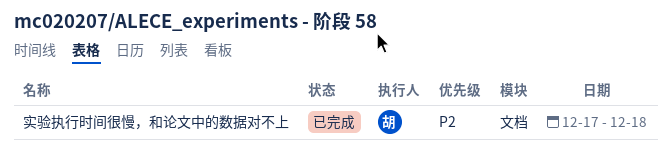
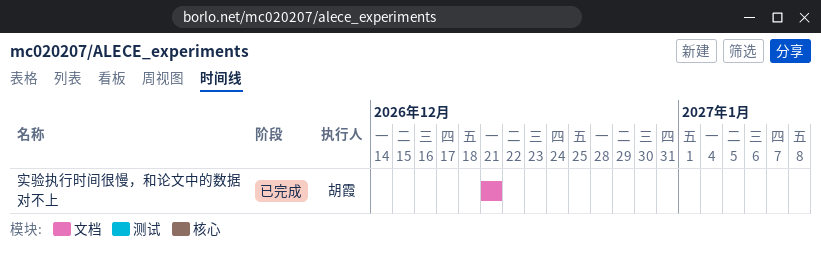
实验执行时间很慢，和论文中的数据对不上, start: Dec 17 -> Dec 21
实验执行时间很慢，和论文中的数据对不上, due: Dec 18 -> Dec 21

